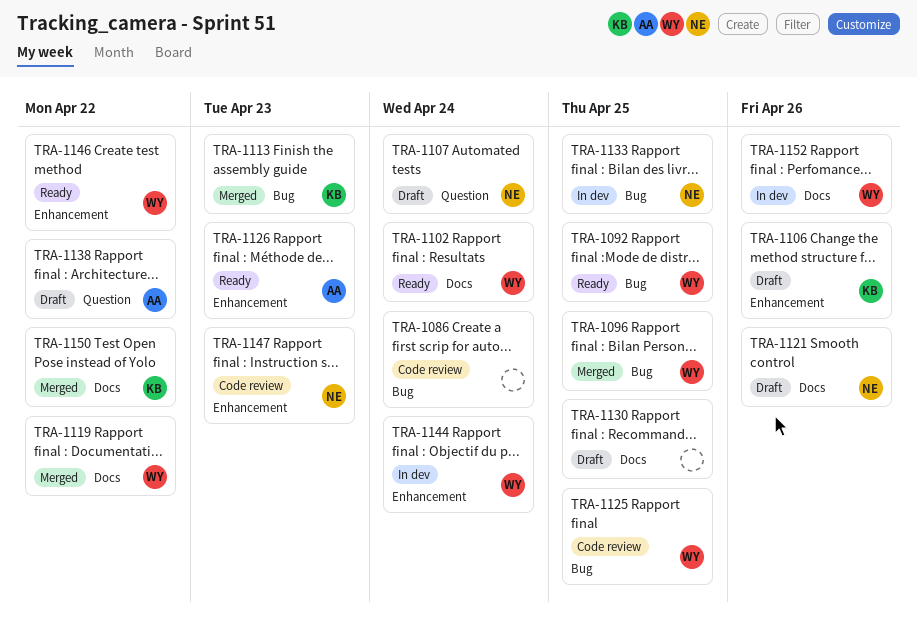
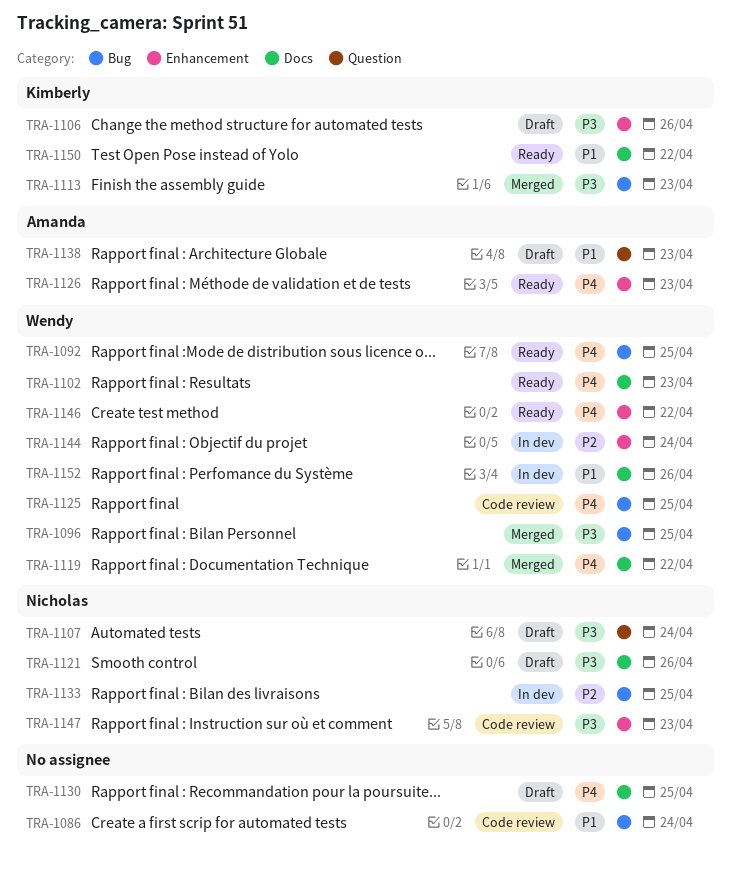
TRA-1102, due: Apr 24 -> Apr 23
TRA-1138, due: Apr 22 -> Apr 23
TRA-1150, status: Merged -> Ready

